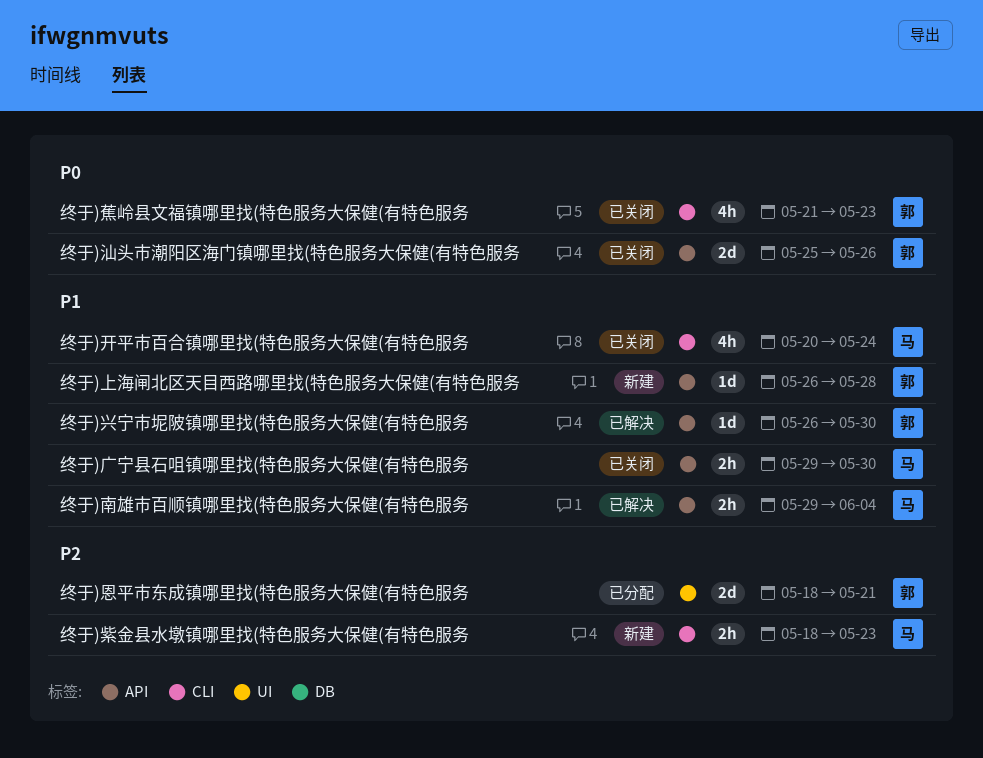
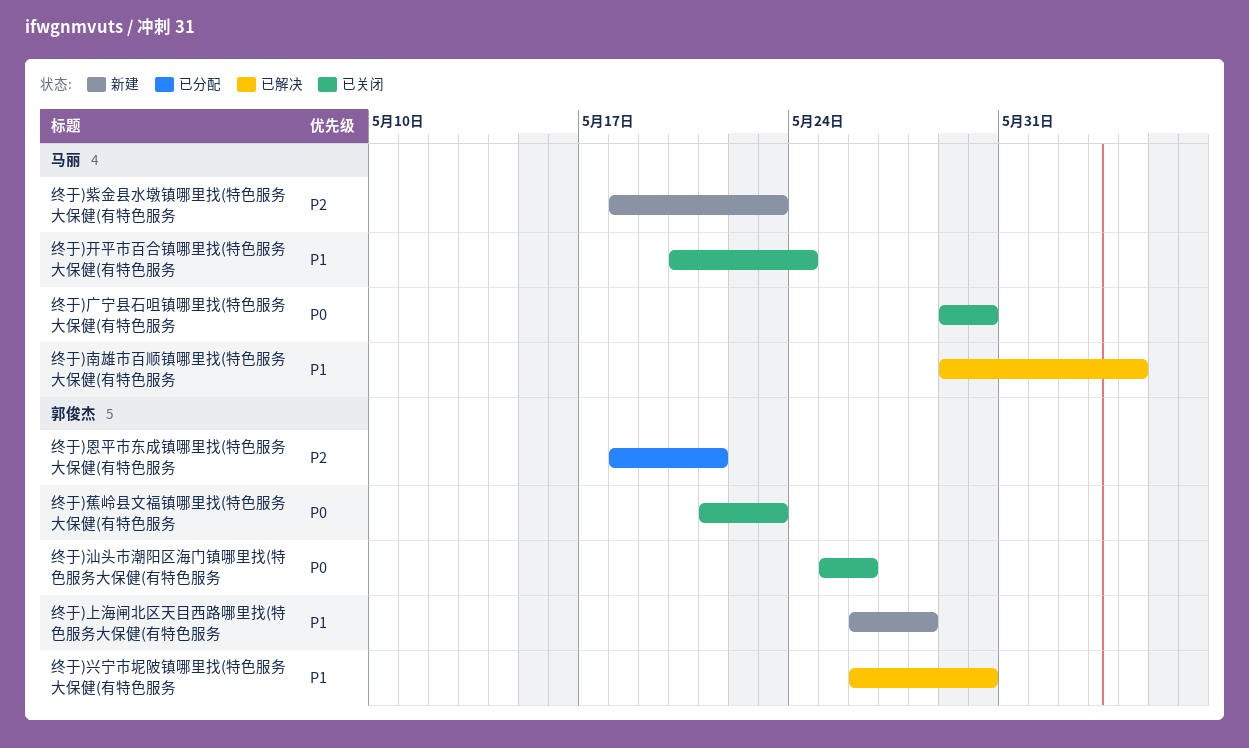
终于)广宁县石咀镇哪里找(特色服务大保健(有特色服务, priority: P1 -> P0

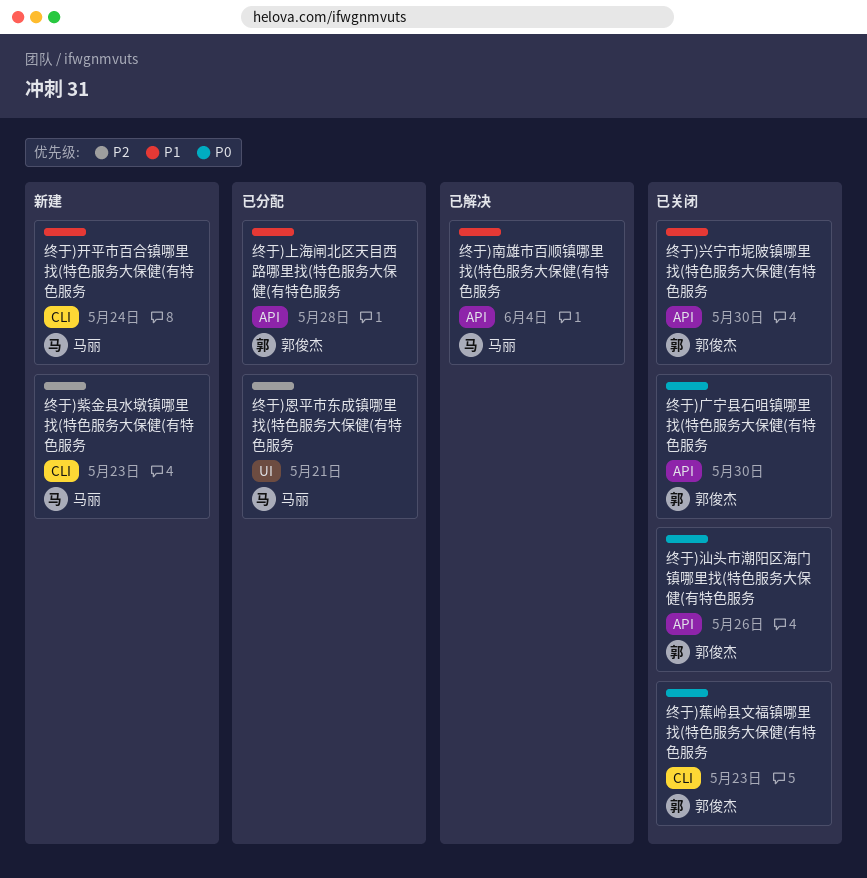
终于)上海闸北区天目西路哪里找(特色服务大保健(有特色服务, status: 新建 -> 已分配
终于)兴宁市坭陂镇哪里找(特色服务大保健(有特色服务, status: 已解决 -> 已关闭
终于)广宁县石咀镇哪里找(特色服务大保健(有特色服务, owner: 马丽 -> 郭俊杰
终于)开平市百合镇哪里找(特色服务大保健(有特色服务, status: 已关闭 -> 新建
终于)恩平市东成镇哪里找(特色服务大保健(有特色服务, owner: 郭俊杰 -> 马丽

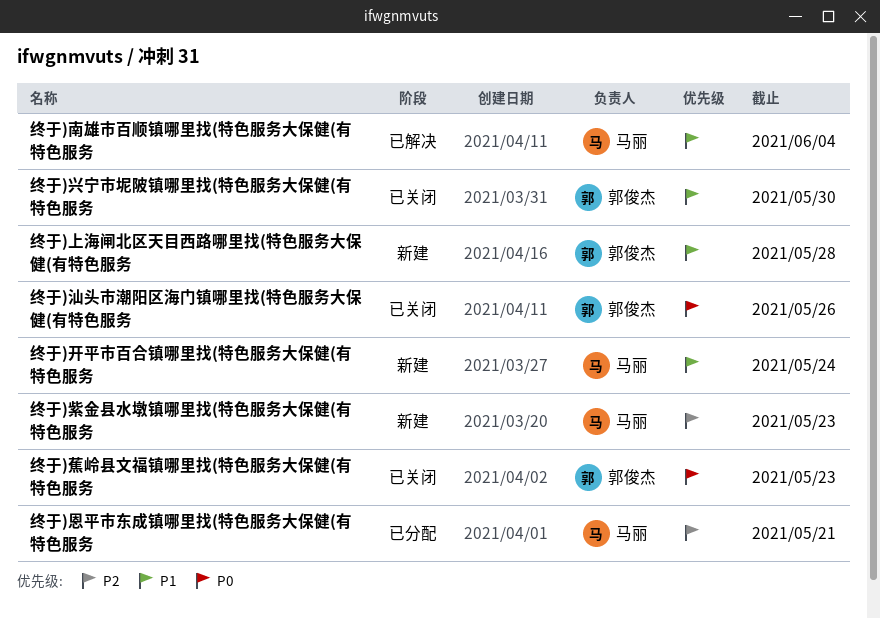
终于)上海闸北区天目西路哪里找(特色服务大保健(有特色服务, status: 已分配 -> 新建
终于)广宁县石咀镇哪里找(特色服务大保健(有特色服务: present -> none

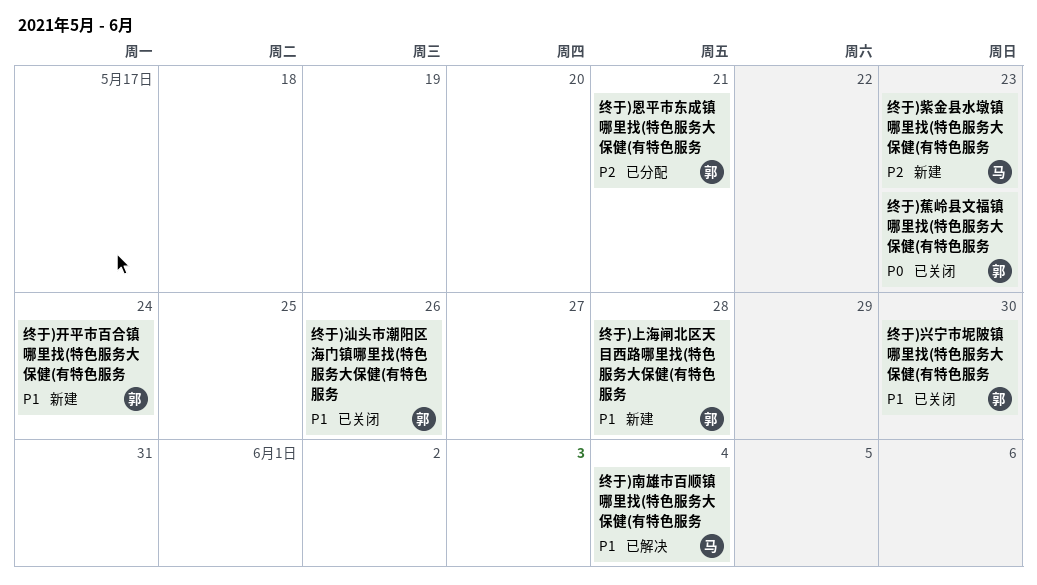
终于)开平市百合镇哪里找(特色服务大保健(有特色服务, owner: 马丽 -> 郭俊杰
终于)恩平市东成镇哪里找(特色服务大保健(有特色服务, owner: 马丽 -> 郭俊杰
终于)汕头市潮阳区海门镇哪里找(特色服务大保健(有特色服务, priority: P0 -> P1

